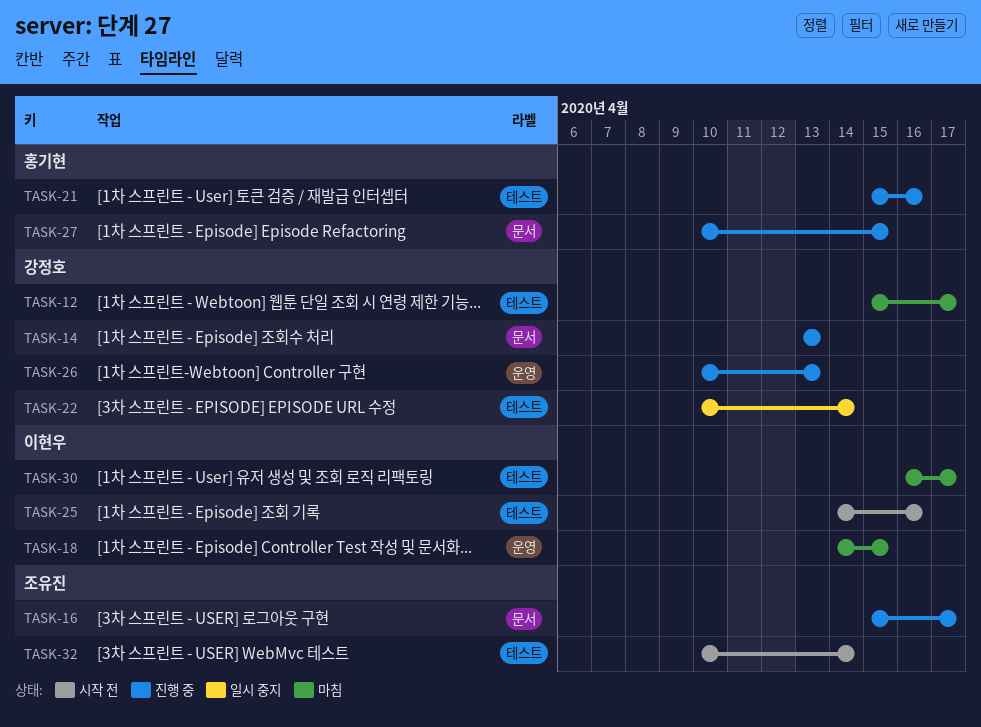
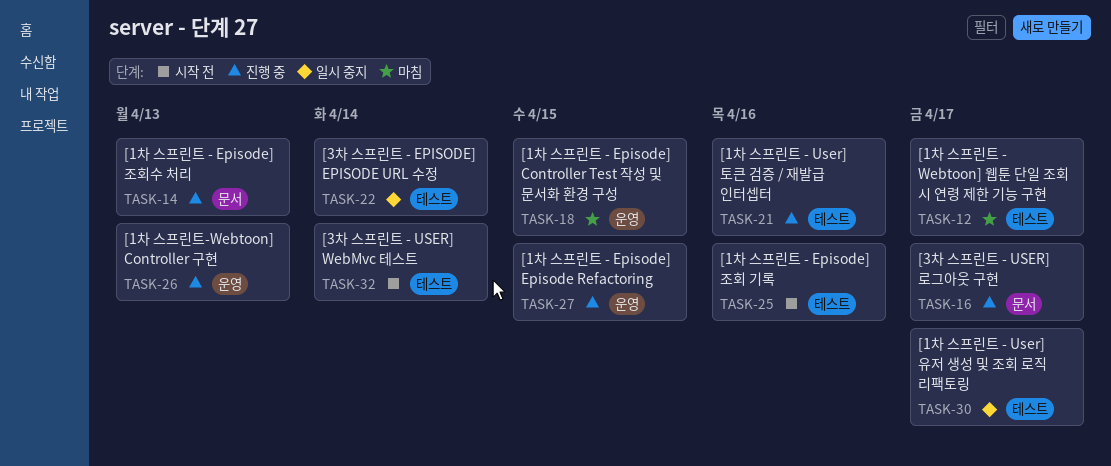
TASK-27, label: 문서 -> 운영
TASK-30, status: 마침 -> 일시 중지

